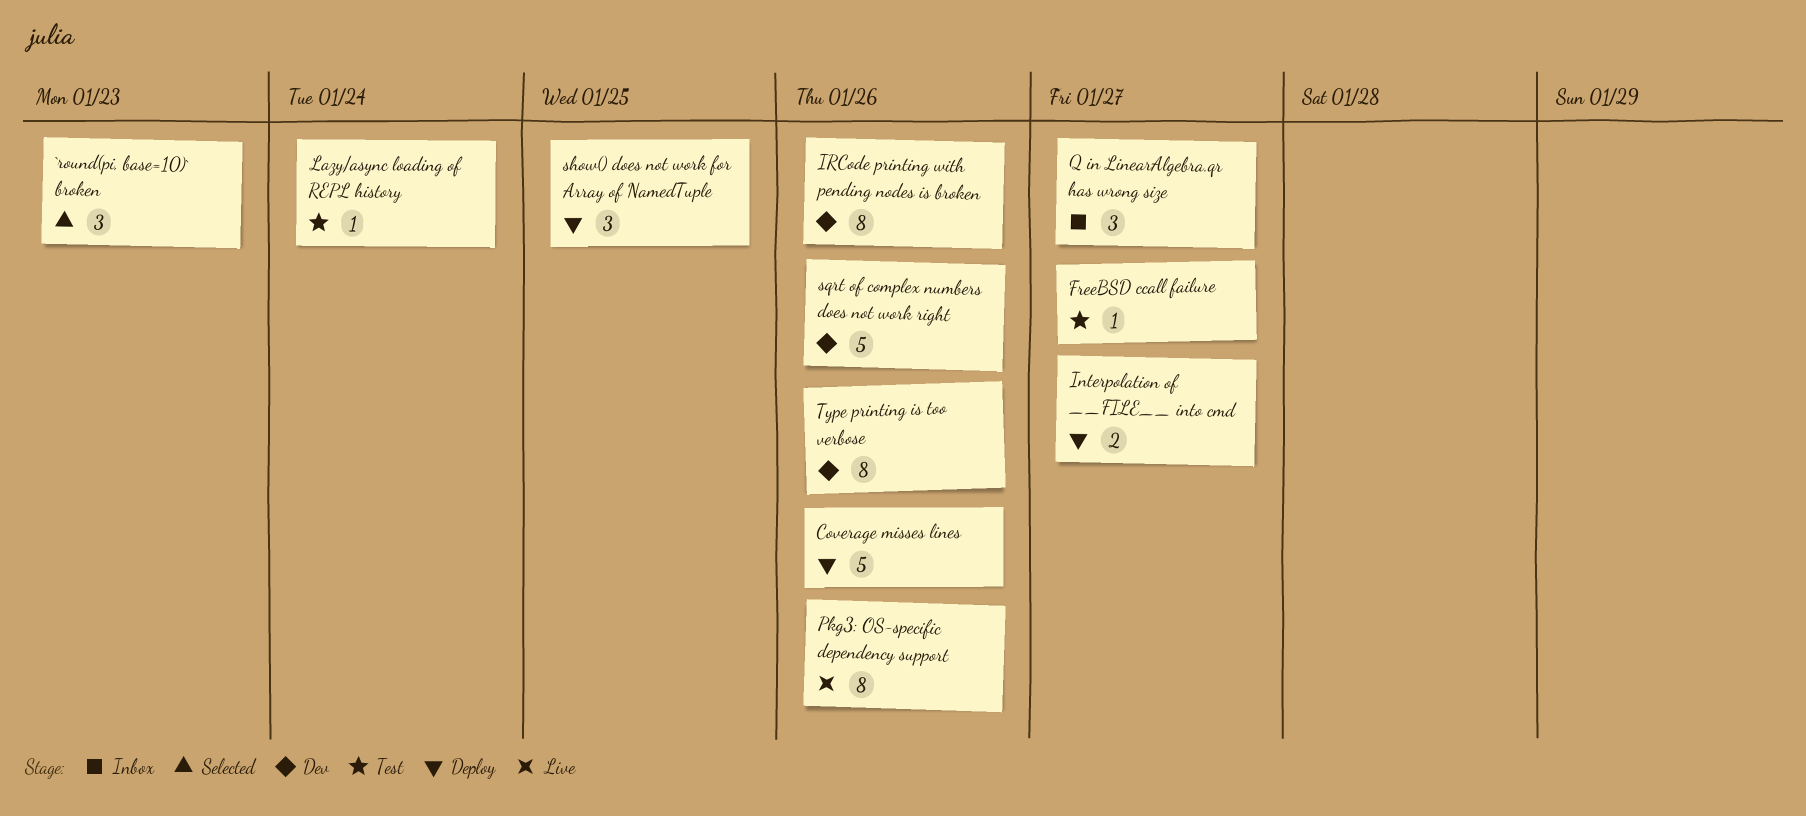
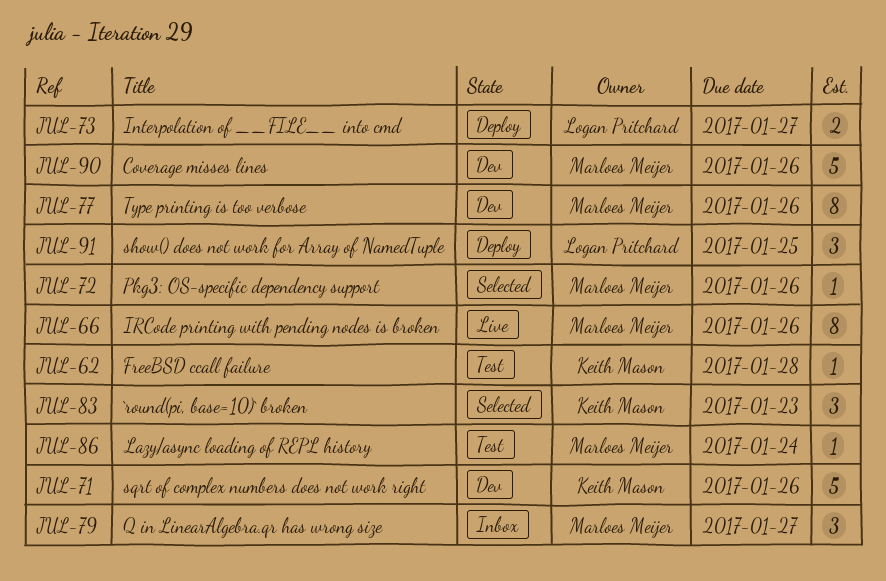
Coverage misses lines, status: Deploy -> Dev
FreeBSD ccall failure, due: Jan 27 -> Jan 28
IRCode printing with pending nodes is broken, status: Dev -> Live
Pkg3: OS-specific dependency support, status: Live -> Selected
Pkg3: OS-specific dependency support, estimate: 8 -> 1

